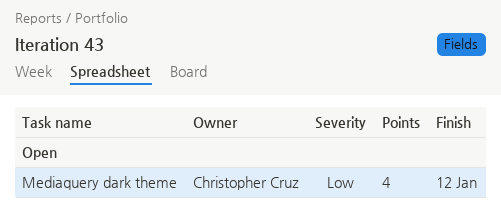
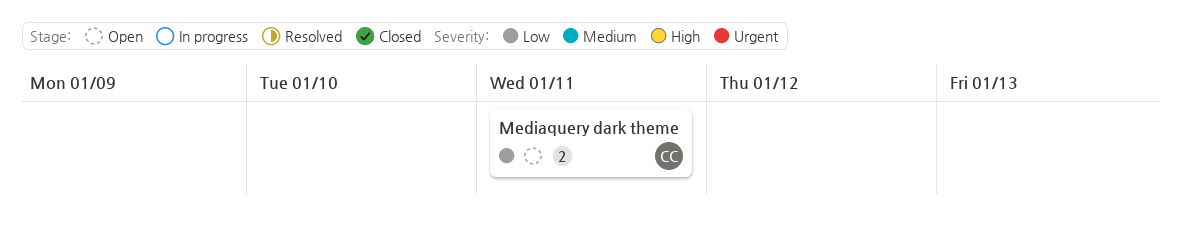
Mediaquery dark theme, estimate: 4 -> 2
Mediaquery dark theme, due: Jan 12 -> Jan 11

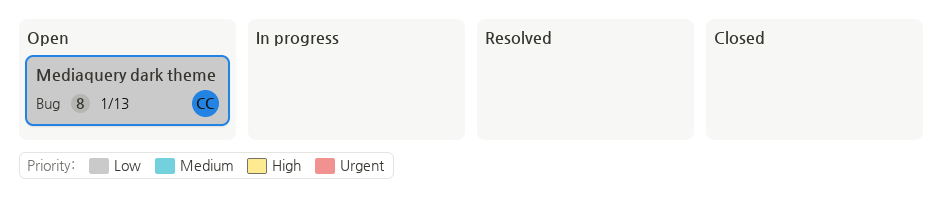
Mediaquery dark theme, estimate: 2 -> 8
Mediaquery dark theme, due: Jan 11 -> Jan 13

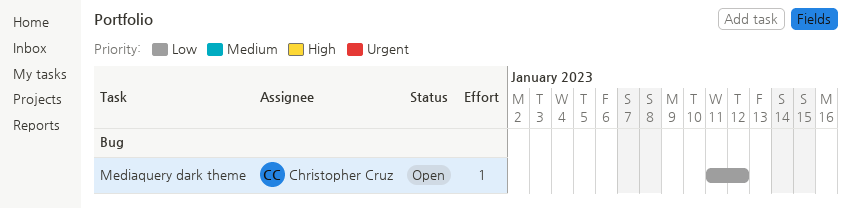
Mediaquery dark theme, estimate: 8 -> 1
Mediaquery dark theme, due: Jan 13 -> Jan 12

